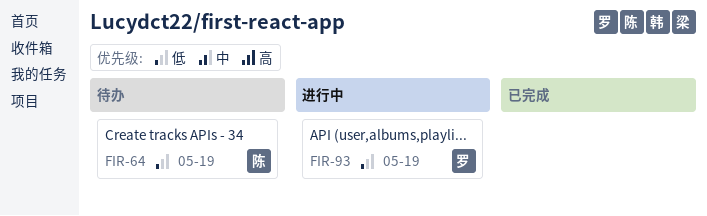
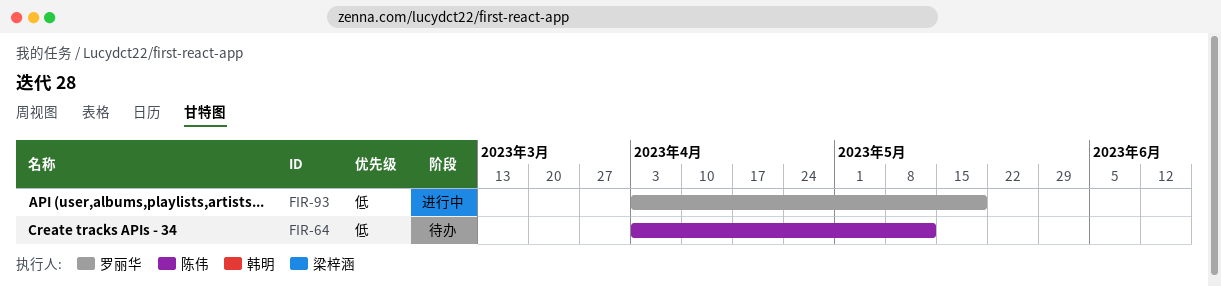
FIR-64, due: May 19 -> May 12

